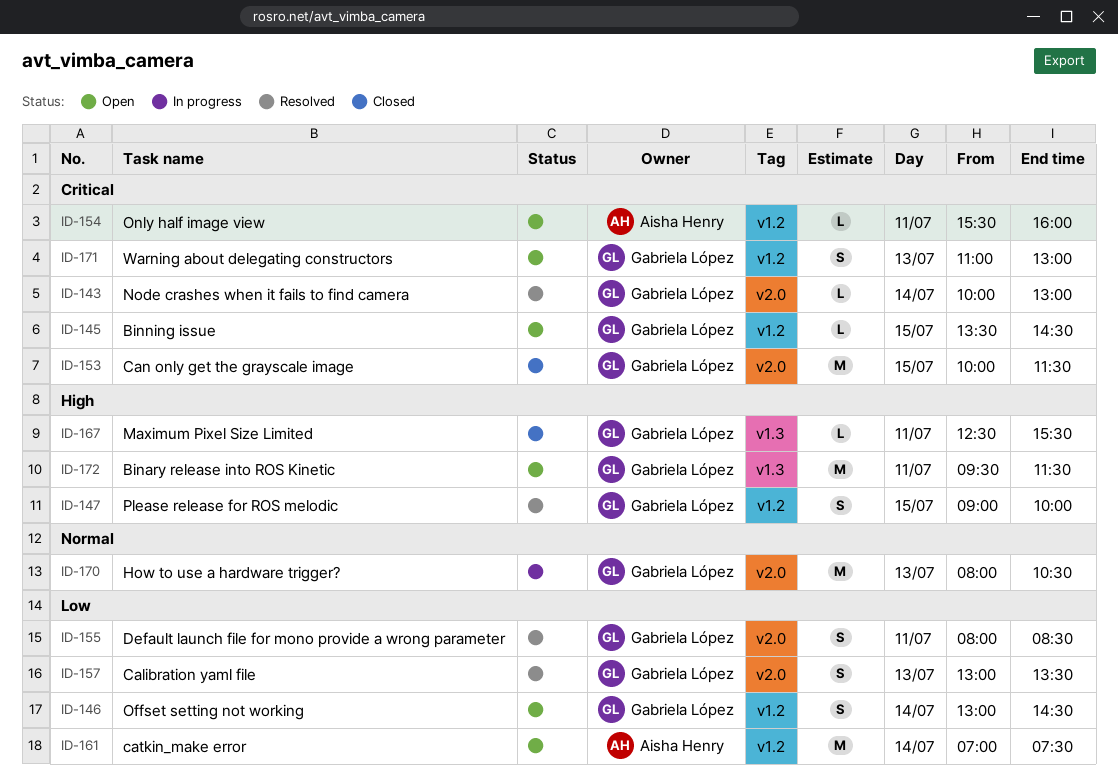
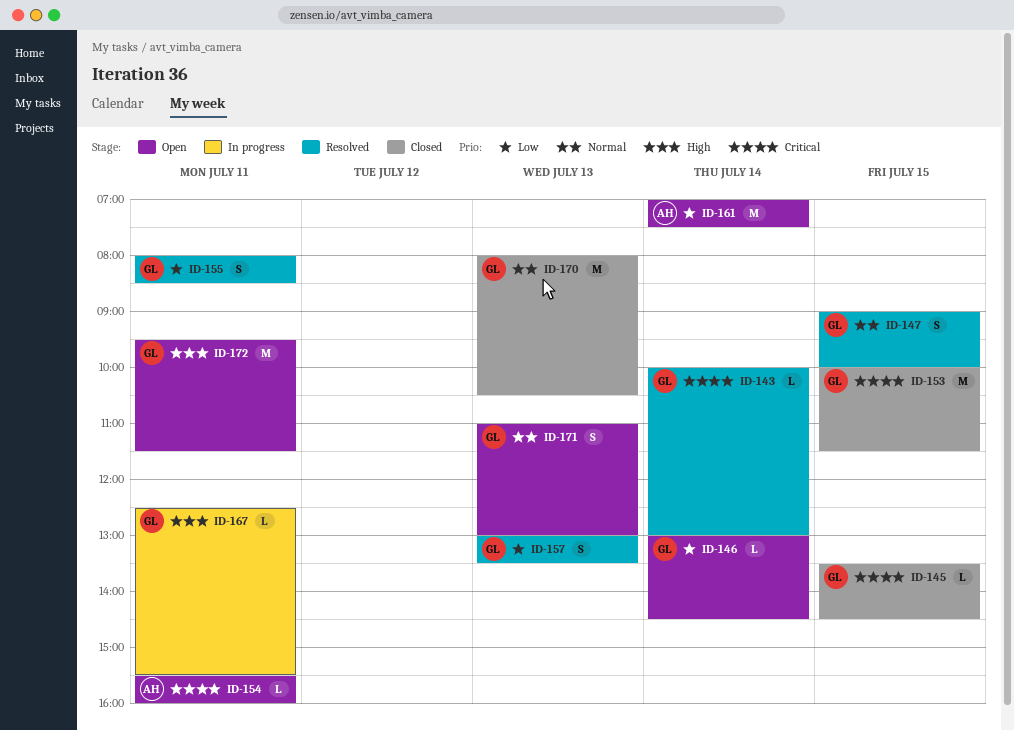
ID-145, status: Open -> Closed
ID-146, estimate: S -> L
ID-147, priority: High -> Normal
ID-167, status: Closed -> In progress
ID-170, status: In progress -> Closed
ID-171, priority: Critical -> Normal

